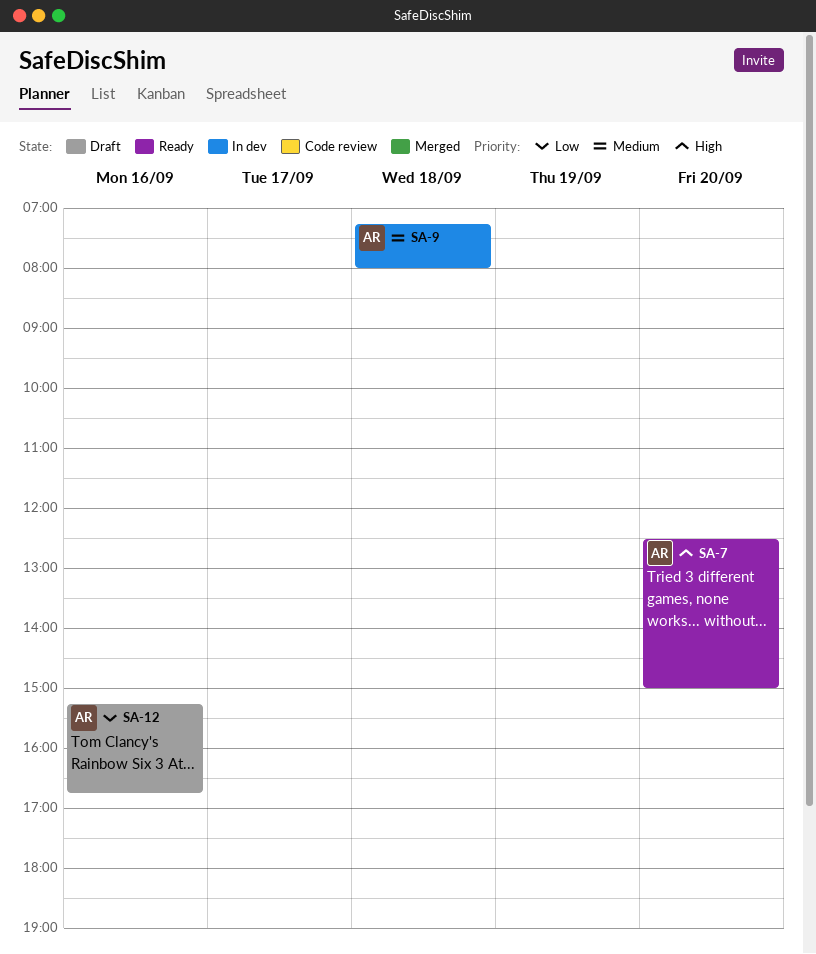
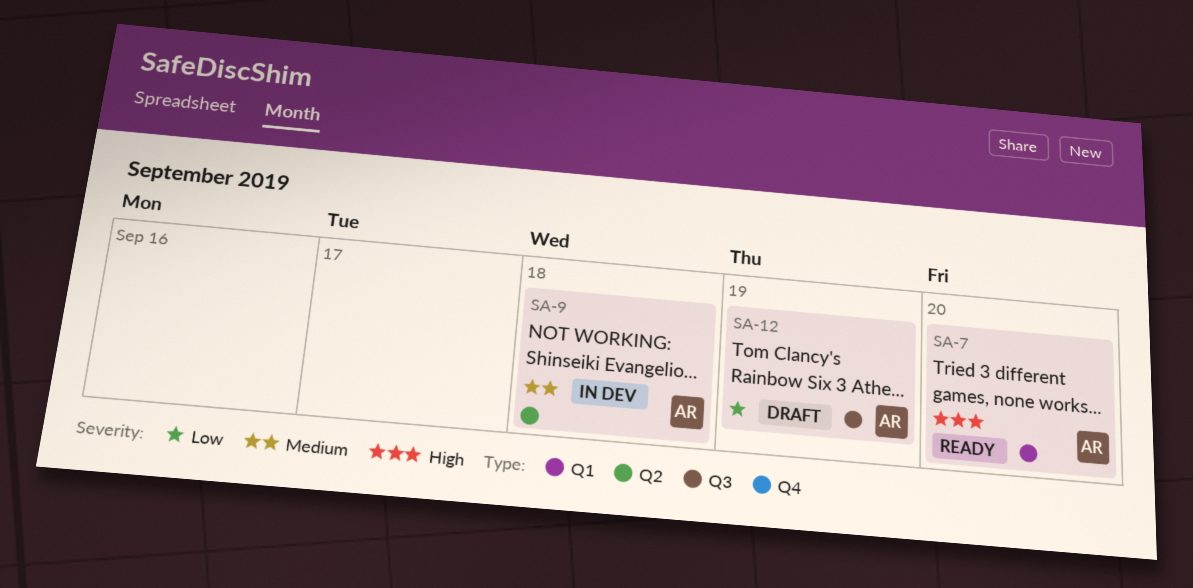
SA-12, day: Sep 16 -> Sep 19

